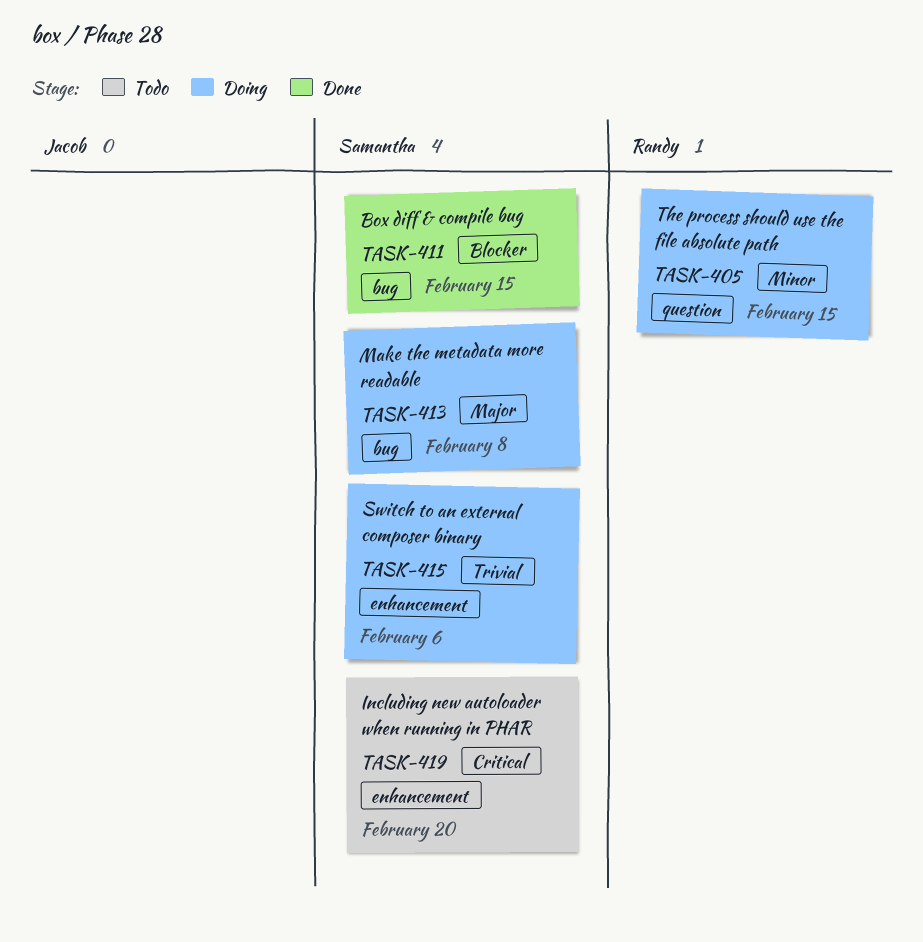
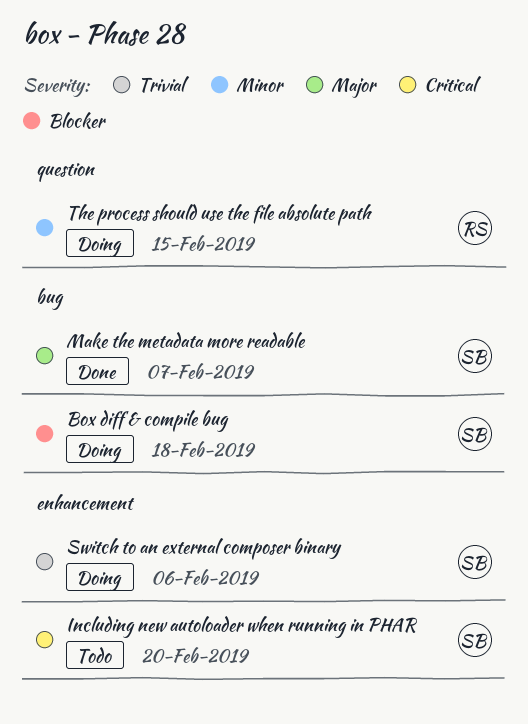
Box diff & compile bug, status: Done -> Doing
Box diff & compile bug, due: Feb 15 -> Feb 18
Make the metadata more readable, status: Doing -> Done
Make the metadata more readable, due: Feb 8 -> Feb 7

